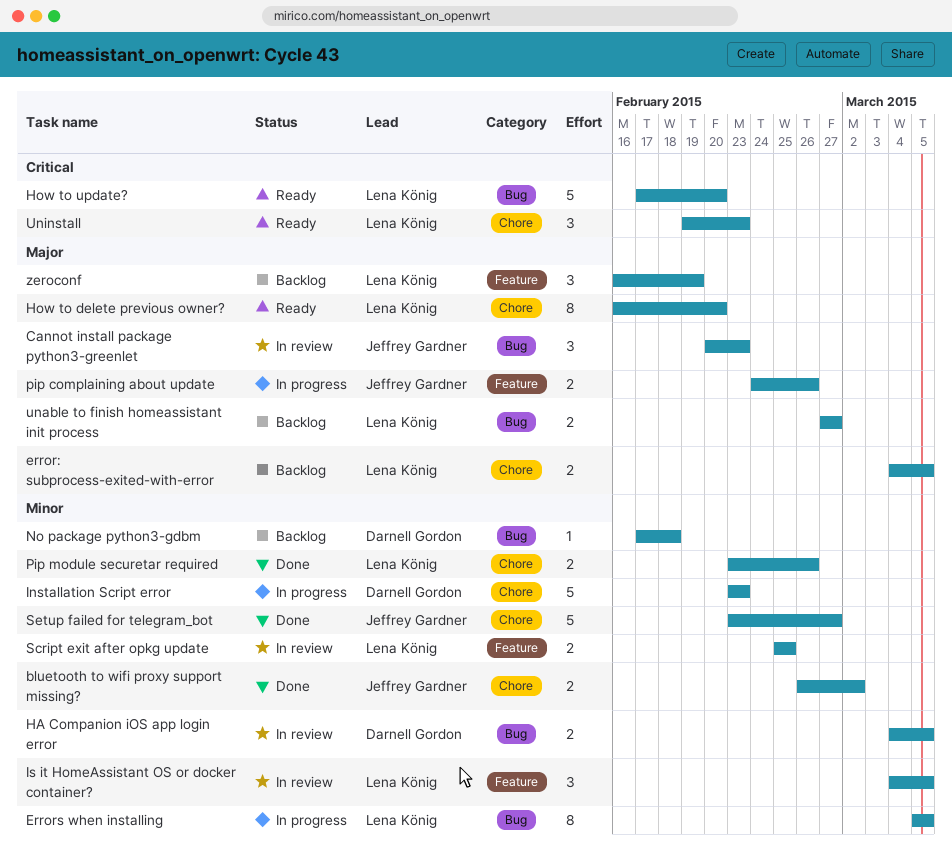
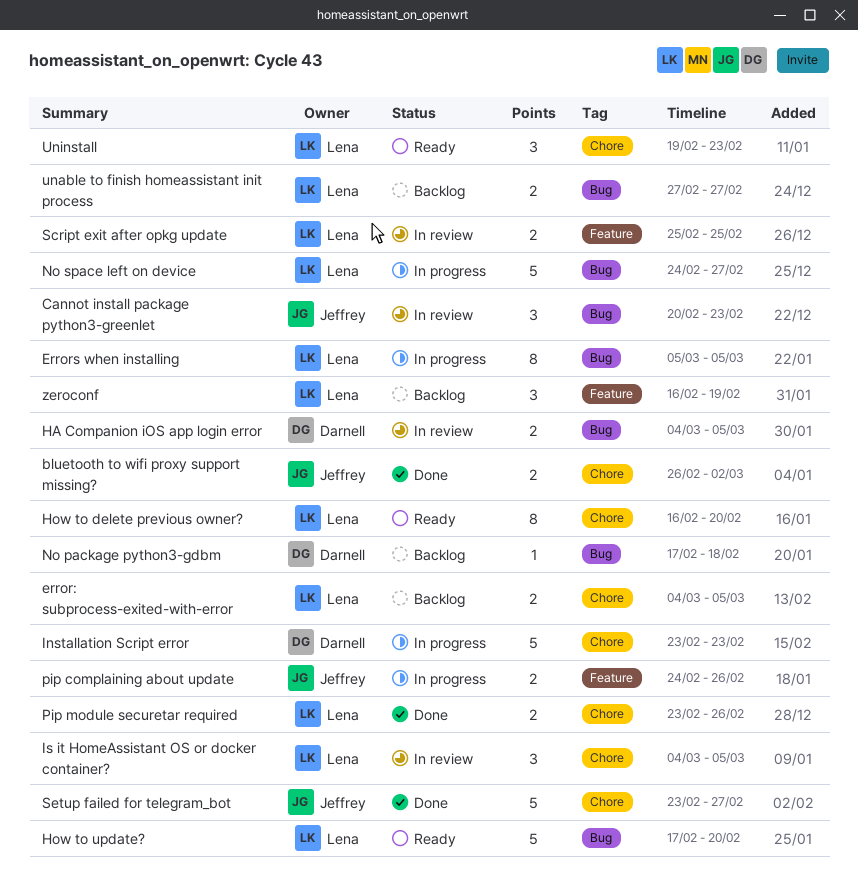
Is it HomeAssistant OS or docker container?, label: Feature -> Chore
No space left on device: none -> present

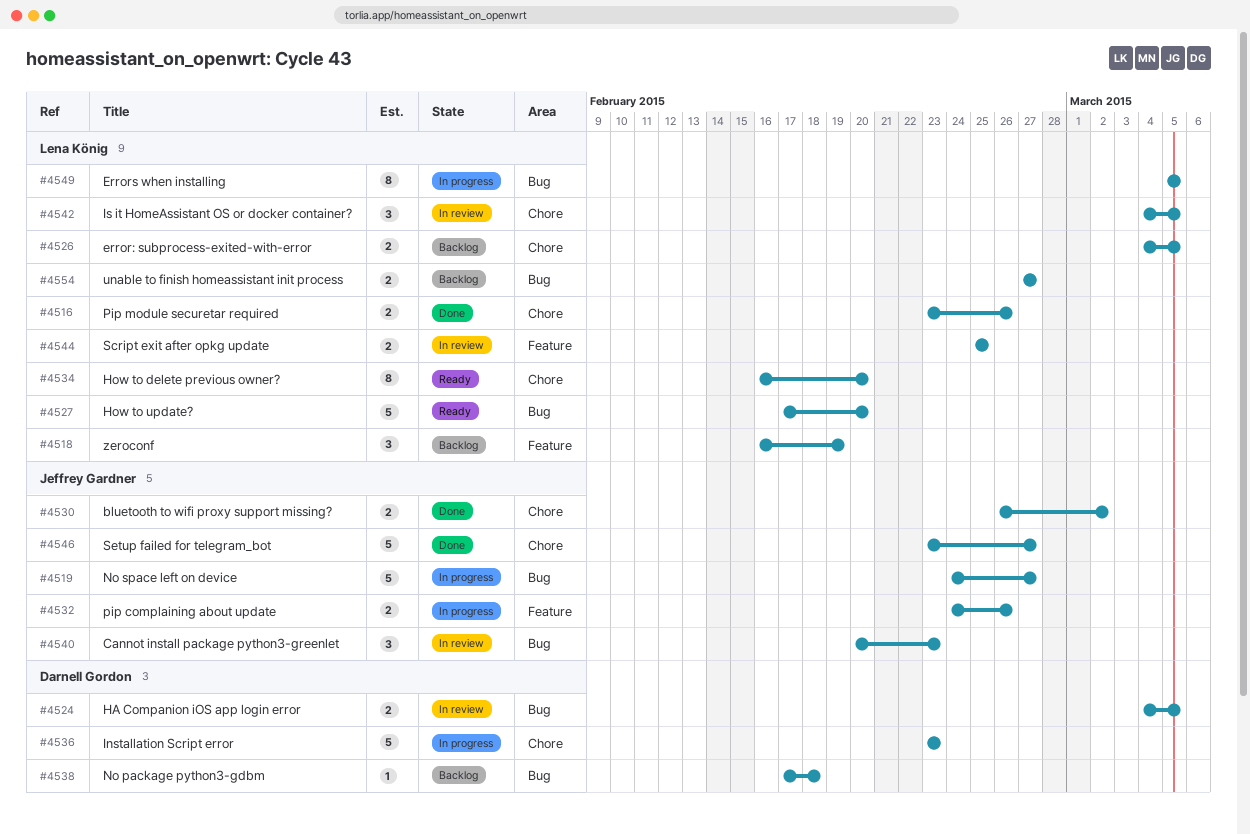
No space left on device, owner: Lena König -> Jeffrey Gardner
Uninstall: present -> none

